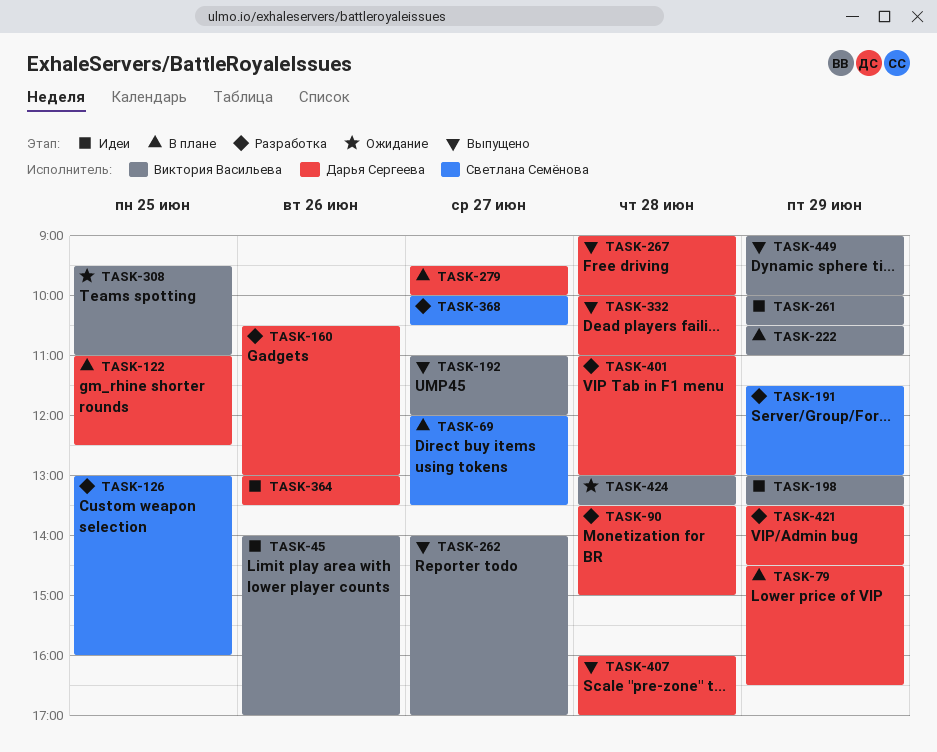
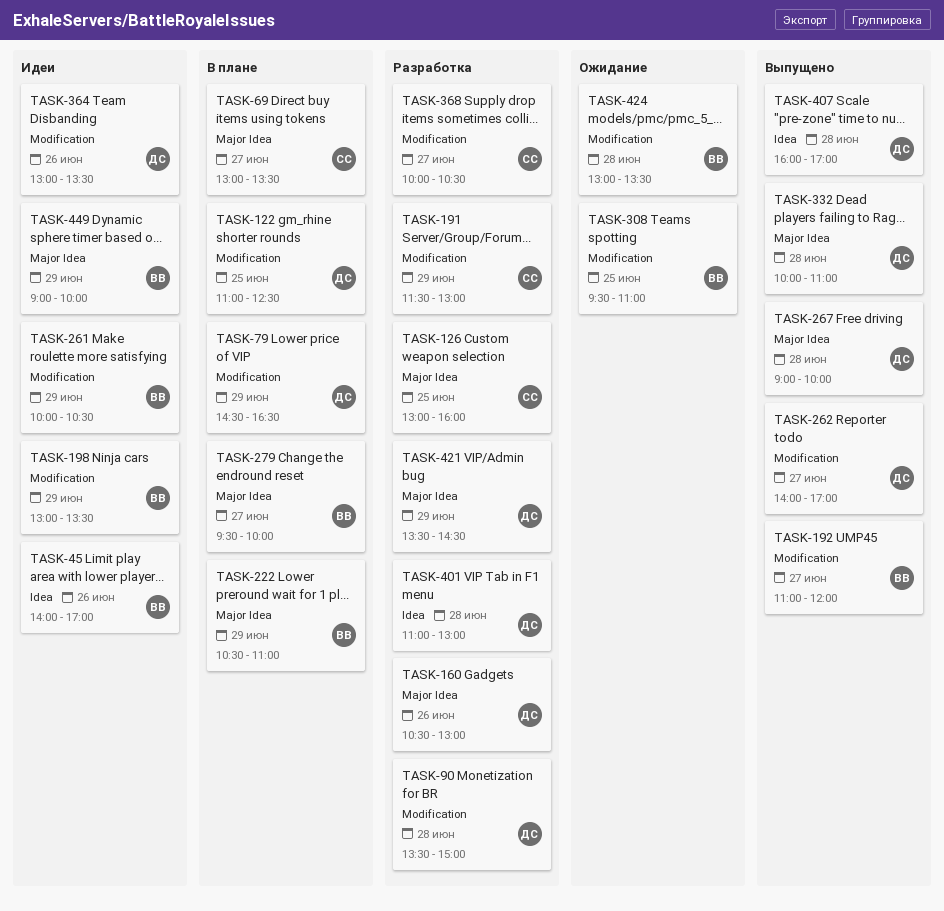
TASK-69, begins: 12:00 -> 13:00
TASK-262, owner: Виктория Васильева -> Дарья Сергеева
TASK-279, owner: Дарья Сергеева -> Виктория Васильева
TASK-449, status: Выпущено -> Идеи

